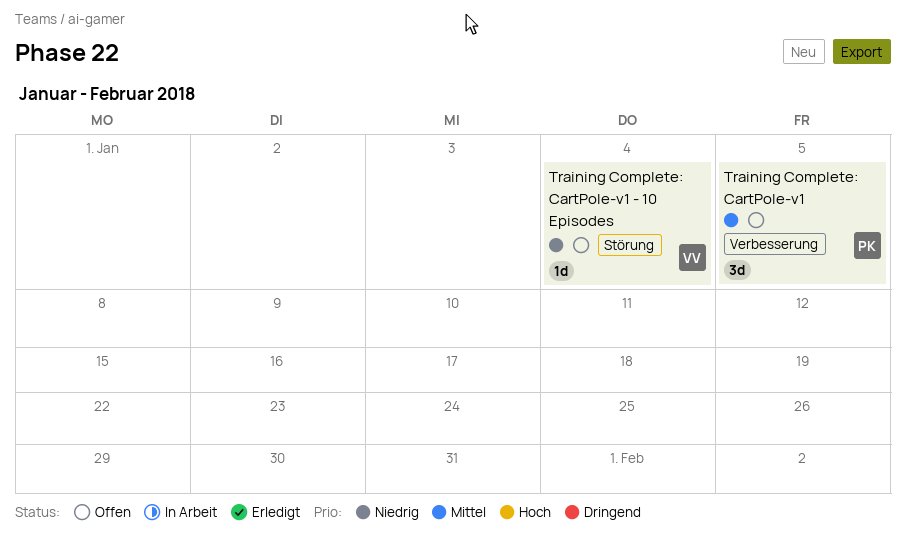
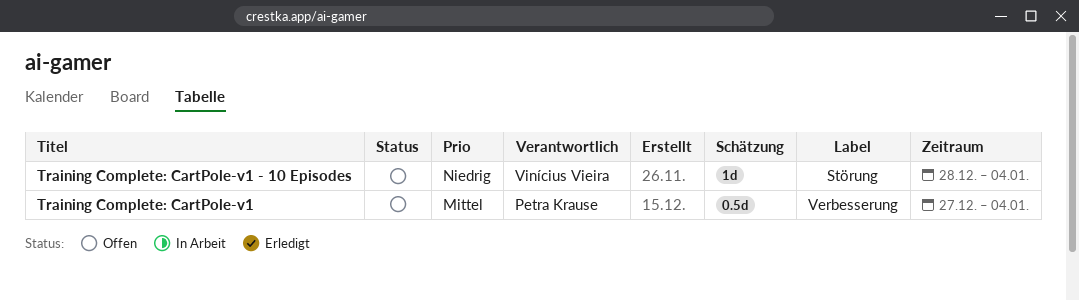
Training Complete: CartPole-v1, estimate: 3d -> 0.5d
Training Complete: CartPole-v1, due: Jan 5 -> Jan 4

